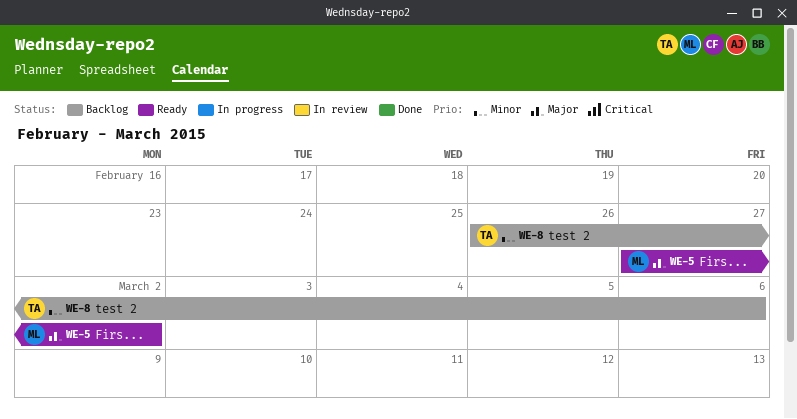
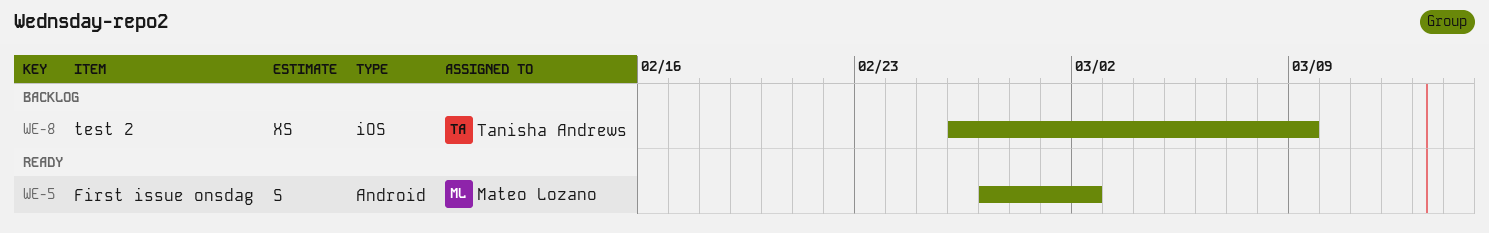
WE-8, due: Mar 6 -> Mar 9

